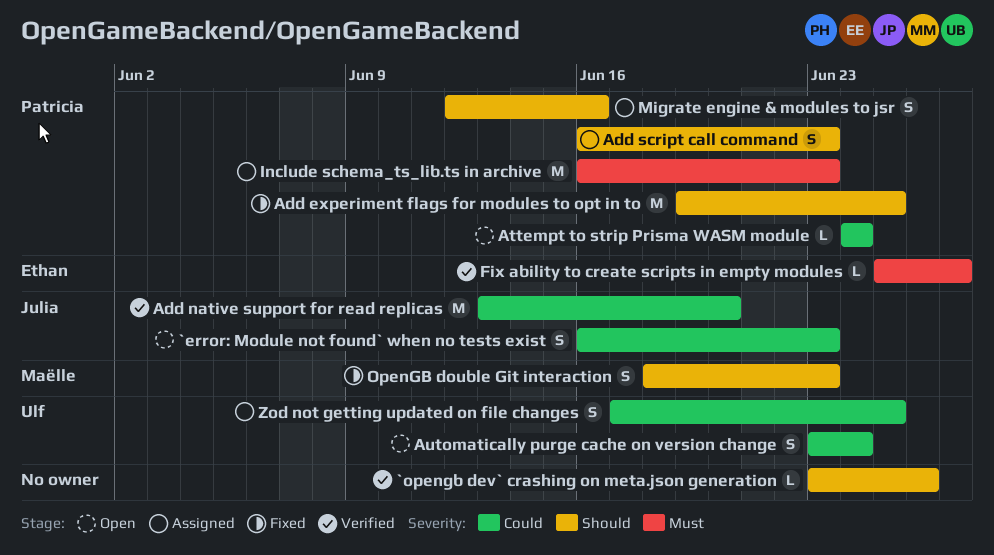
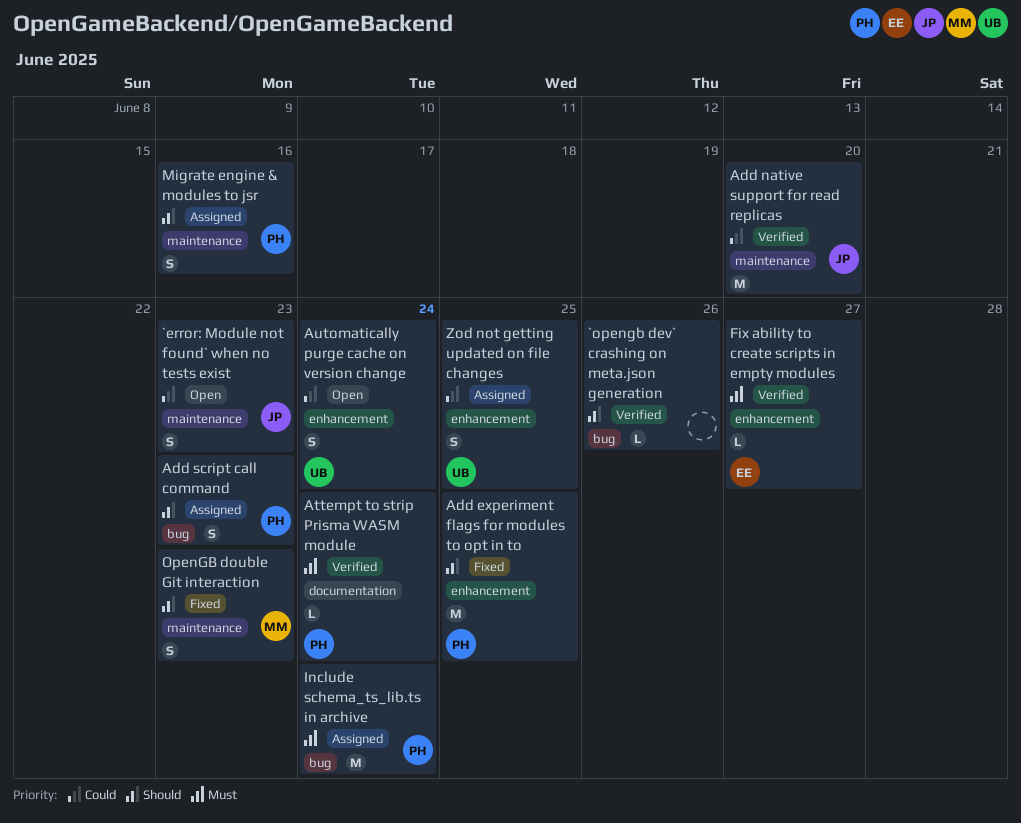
Attempt to strip Prisma WASM module, status: Open -> Verified
Attempt to strip Prisma WASM module, priority: Could -> Must
Include schema_ts_lib.ts in archive, due: Jun 23 -> Jun 24

